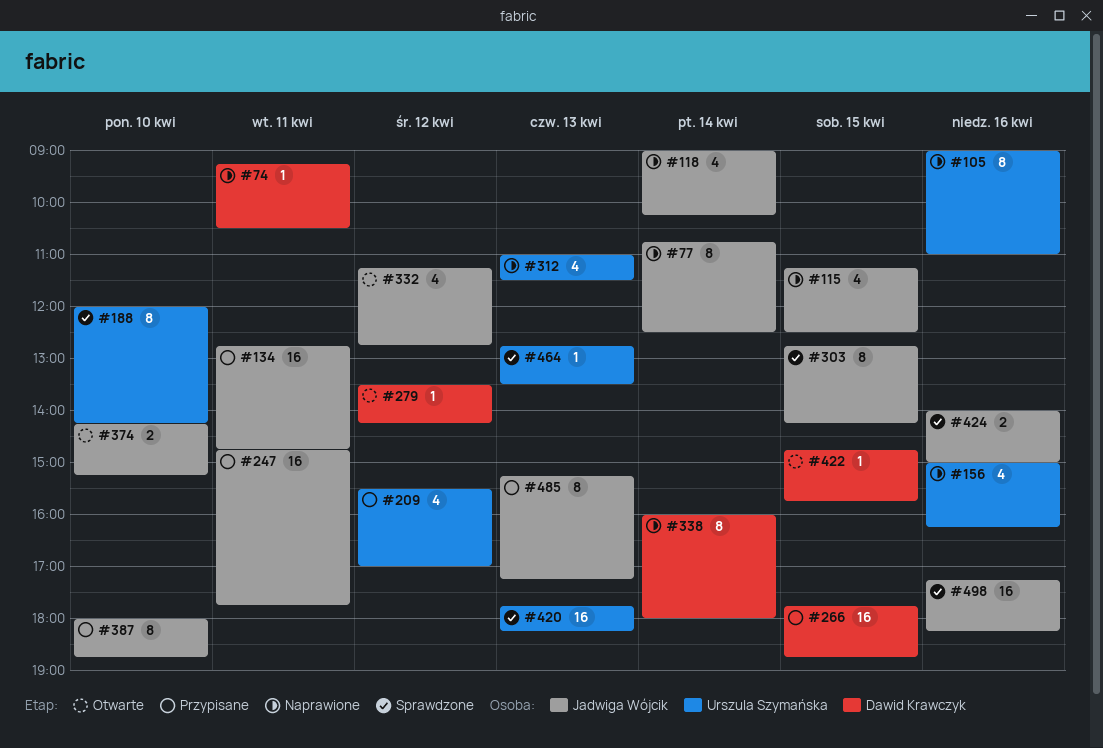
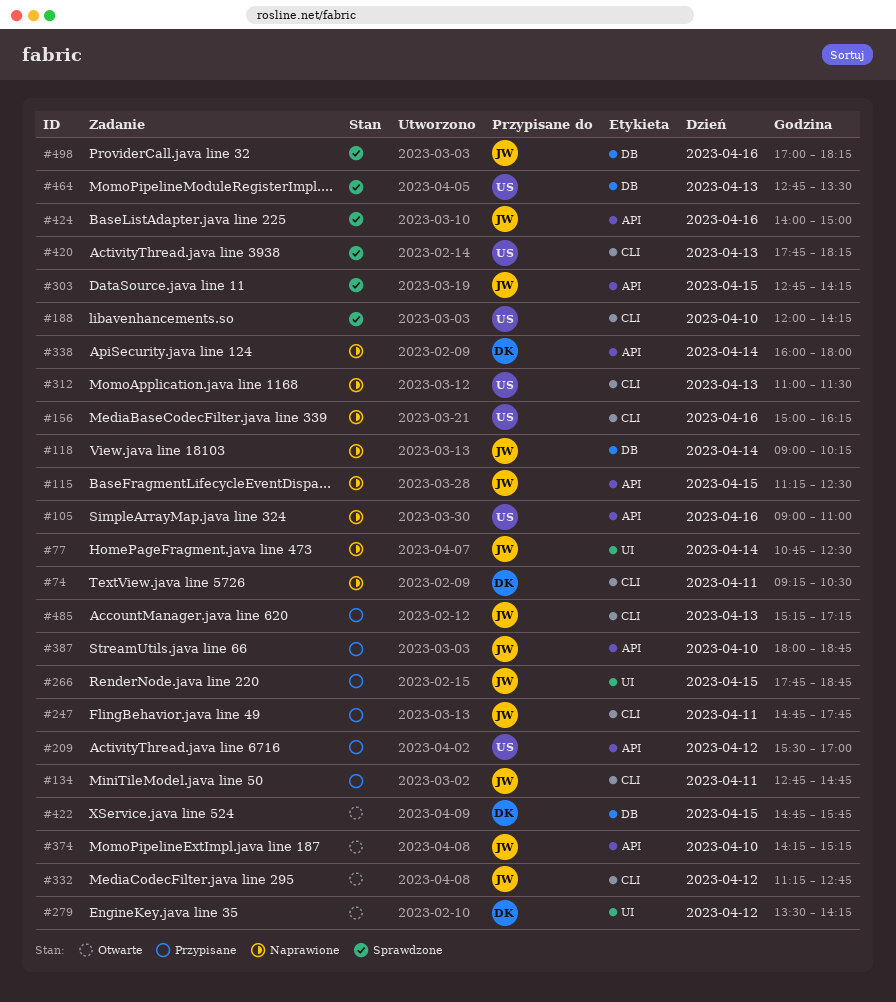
#266, owner: Dawid Krawczyk -> Jadwiga Wójcik
#498, begins: 17:15 -> 17:00

